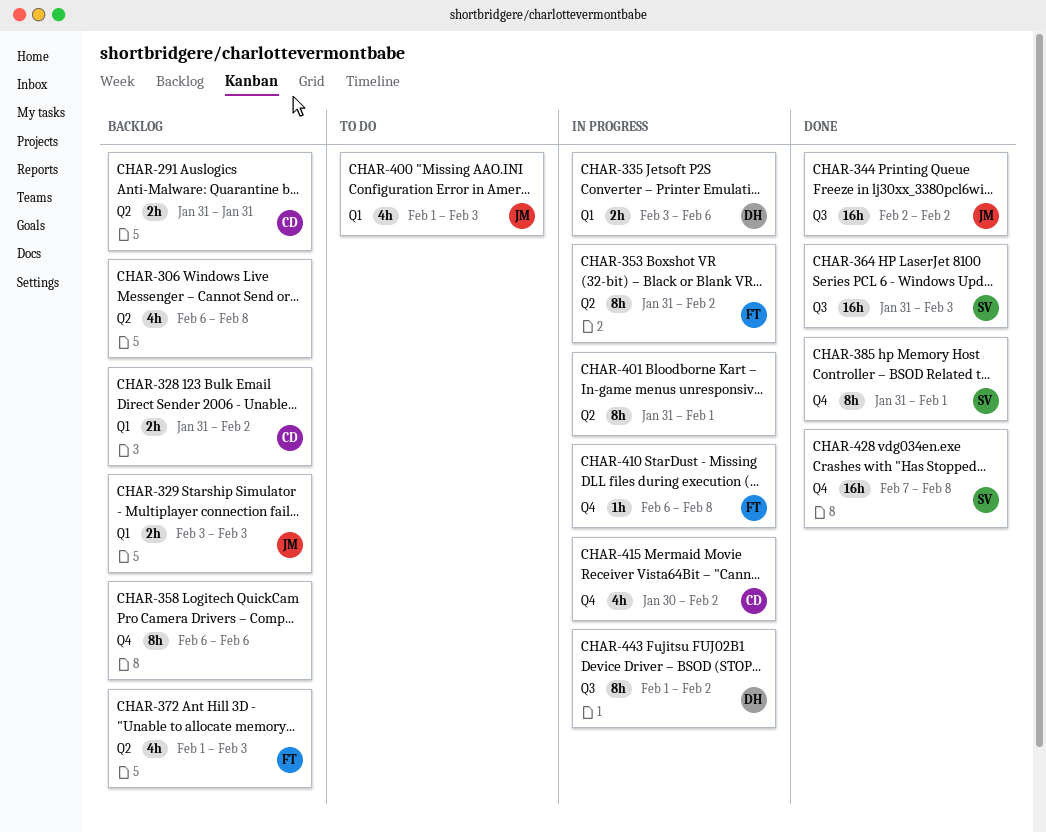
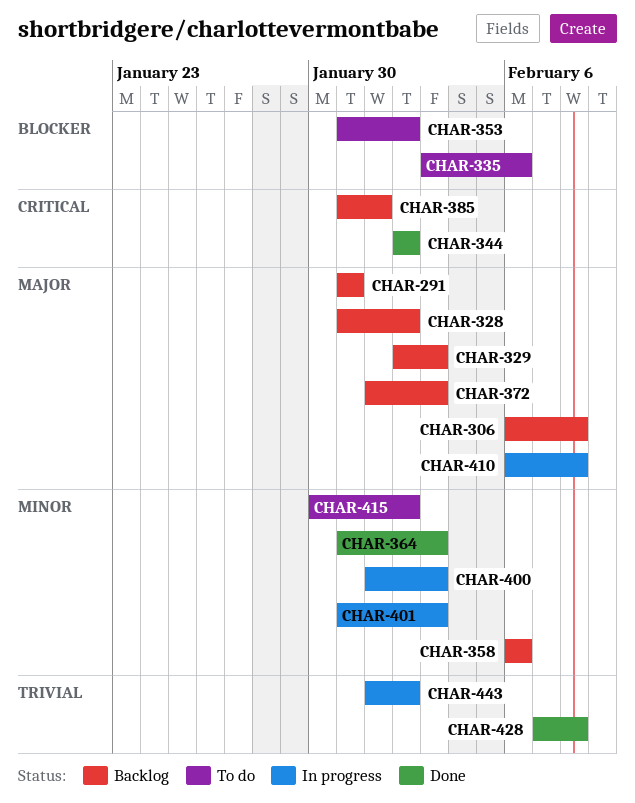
CHAR-329, start: Feb 3 -> Feb 2
CHAR-335, status: In progress -> To do
CHAR-353, status: In progress -> To do
CHAR-385, status: Done -> Backlog
CHAR-400, status: To do -> In progress
CHAR-401, due: Feb 1 -> Feb 3
CHAR-415, status: In progress -> To do

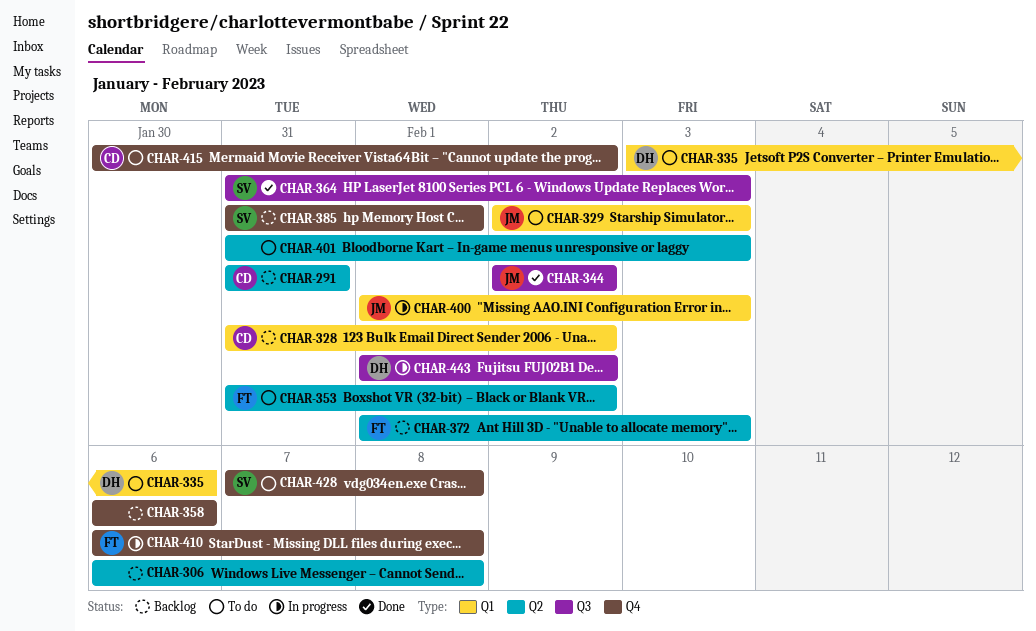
CHAR-329, status: Backlog -> To do
CHAR-401, status: In progress -> To do
CHAR-428, status: Done -> To do

